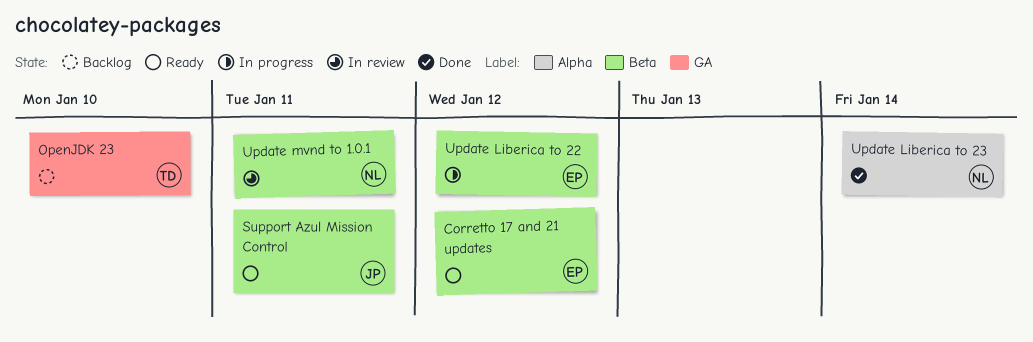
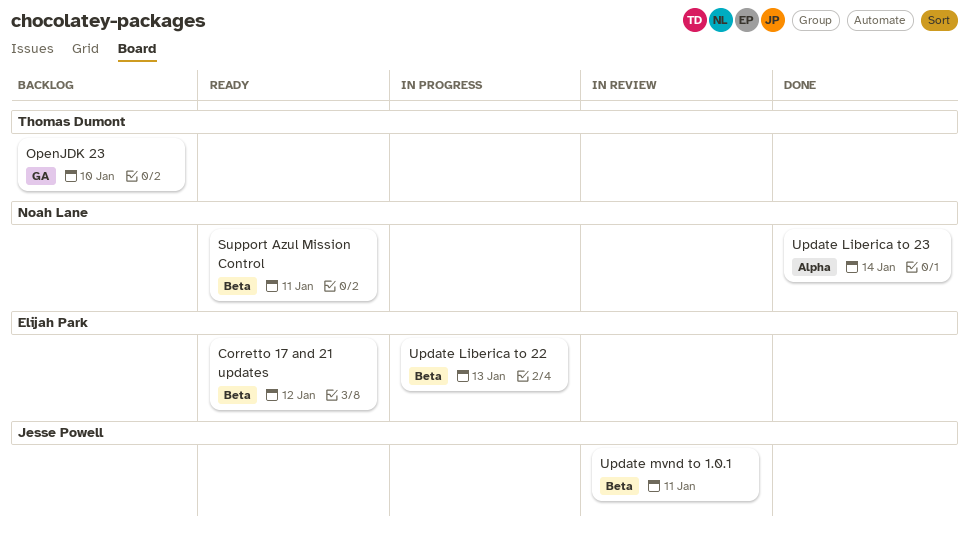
Support Azul Mission Control, owner: Jesse Powell -> Noah Lane
Update Liberica to 22, due: Jan 12 -> Jan 13
Update mvnd to 1.0.1, owner: Noah Lane -> Jesse Powell

